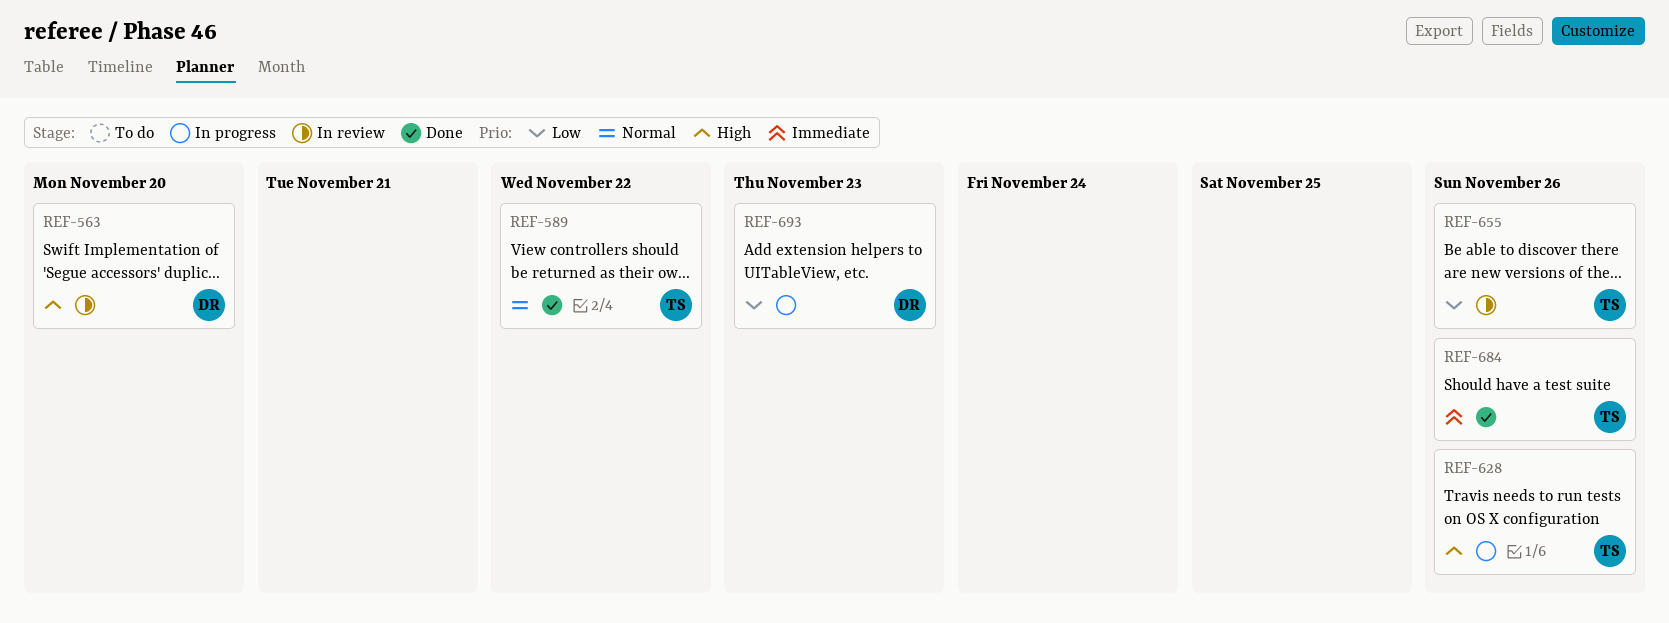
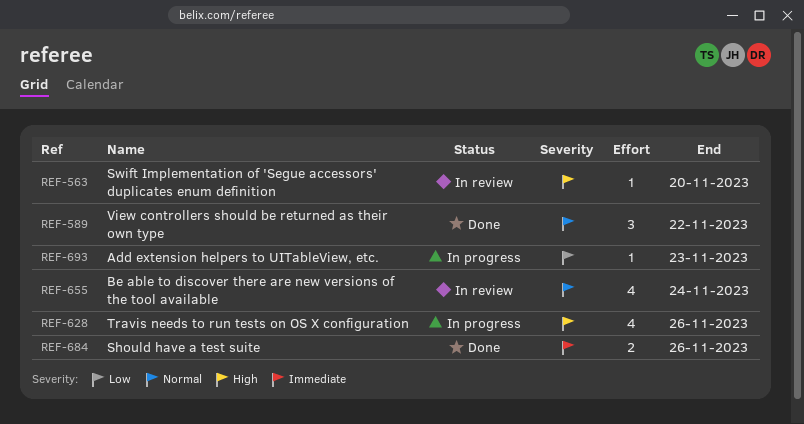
REF-655, priority: Low -> Normal
REF-655, due: Nov 26 -> Nov 24

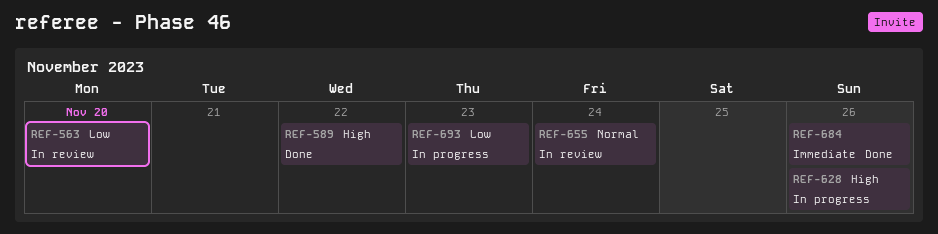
REF-563, priority: High -> Low
REF-589, priority: Normal -> High

